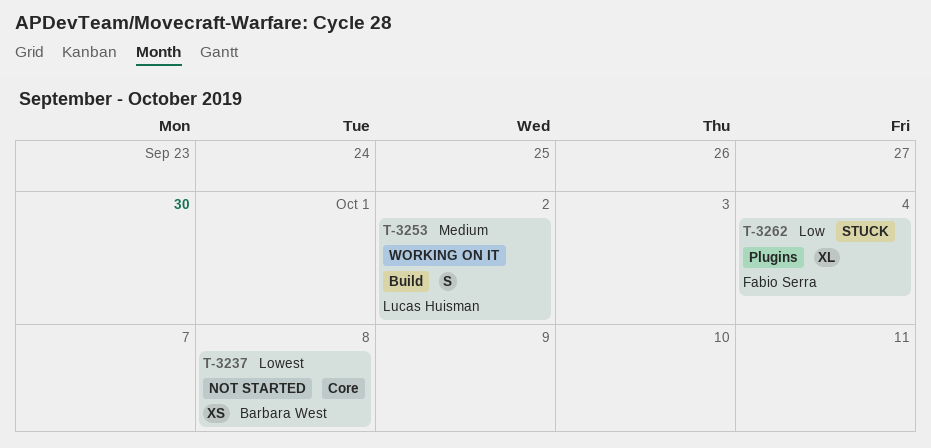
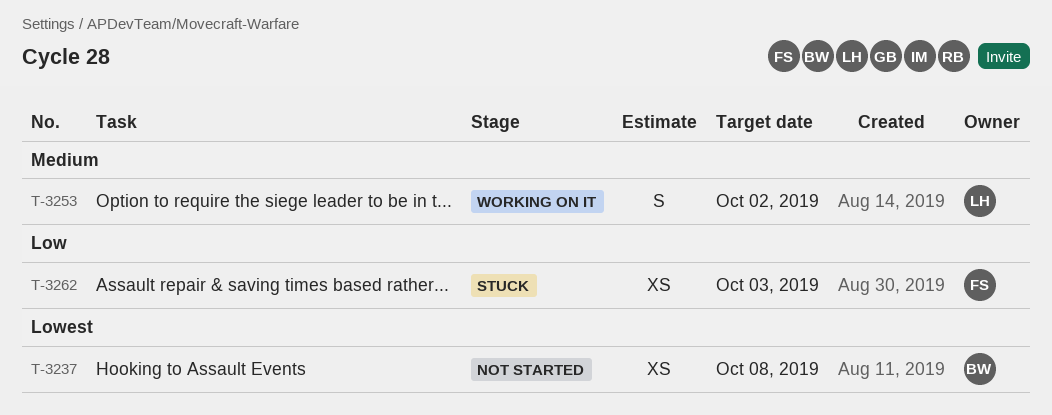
T-3262, estimate: XL -> XS
T-3262, due: Oct 4 -> Oct 3

